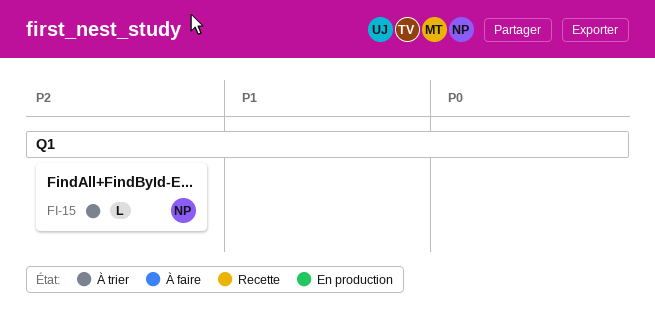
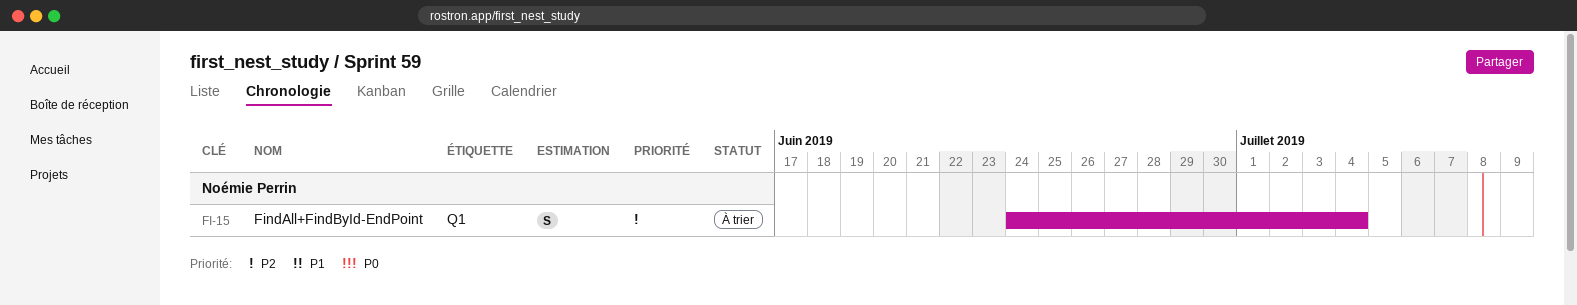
FI-15, estimate: L -> S

